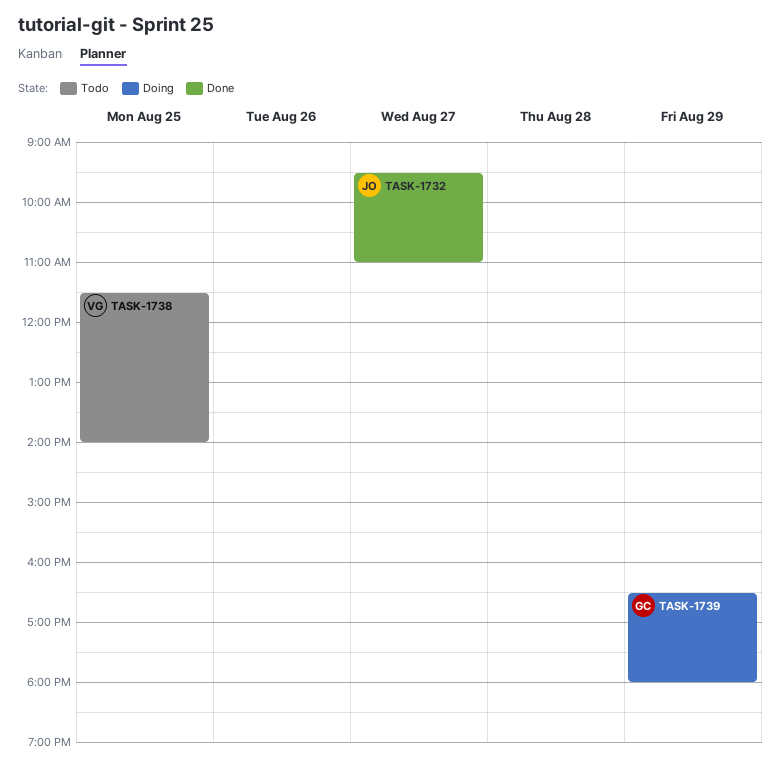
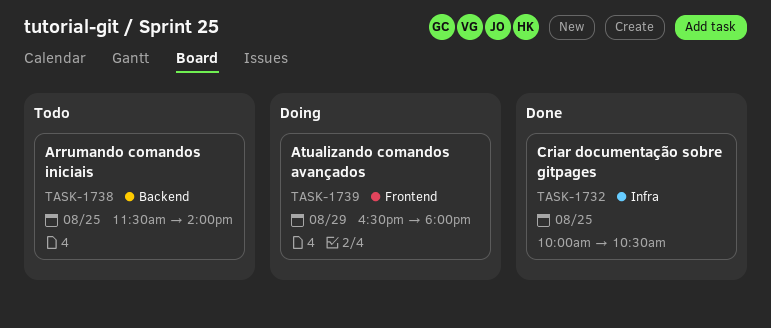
TASK-1732, day: Aug 27 -> Aug 25
TASK-1732, begins: 09:30 -> 10:00
TASK-1732, ends: 11:00 -> 10:30

